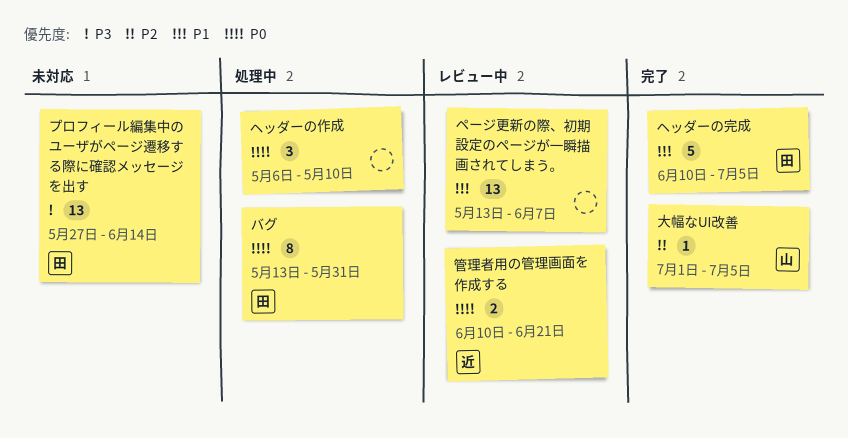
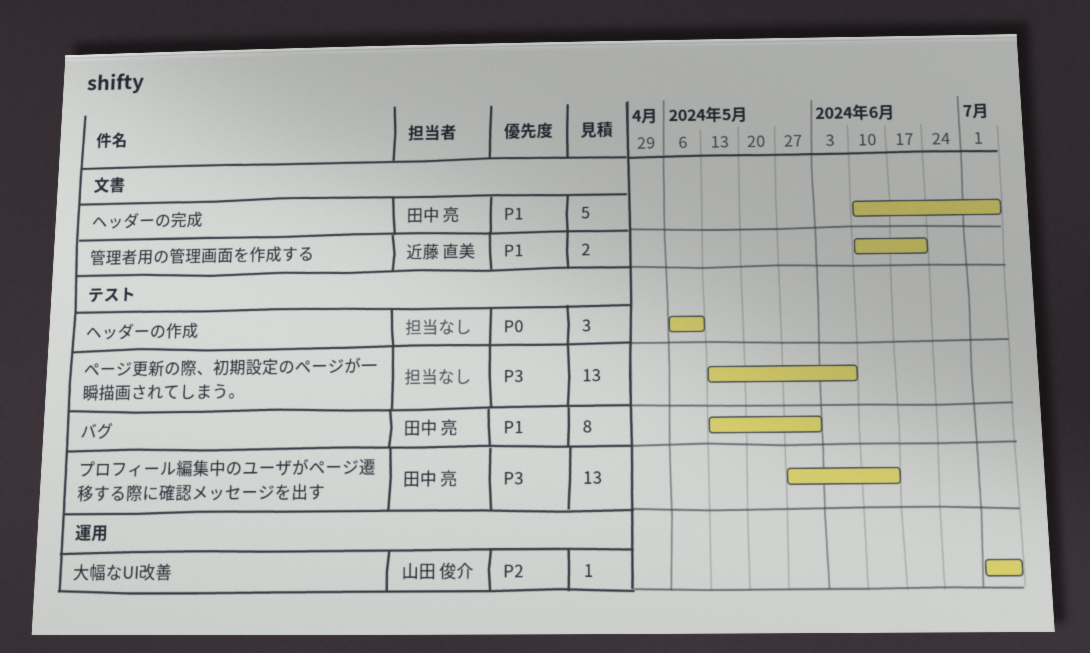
バグ, priority: P0 -> P1
ページ更新の際、初期設定のページが一瞬描画されてしまう。, priority: P1 -> P3
管理者用の管理画面を作成する, priority: P0 -> P1

